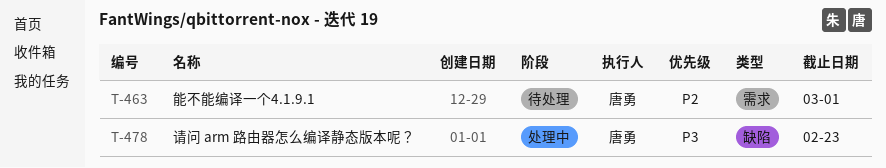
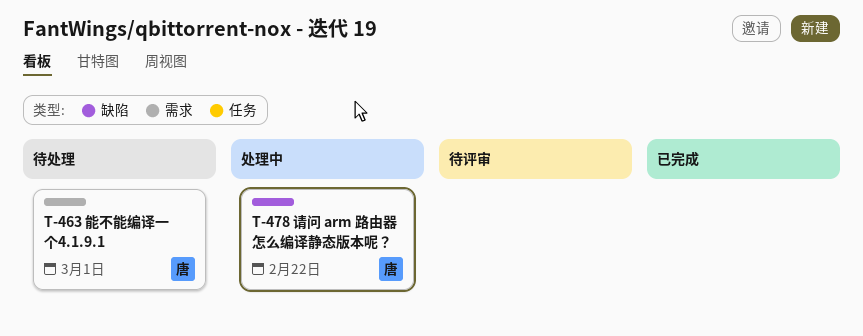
T-478, due: Feb 23 -> Feb 22

